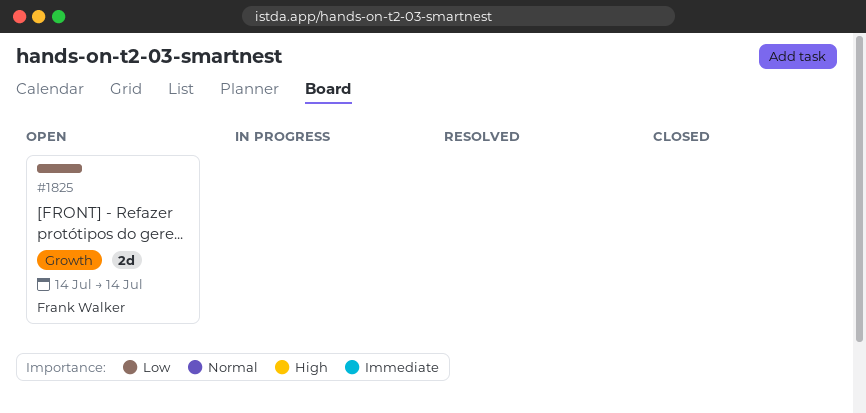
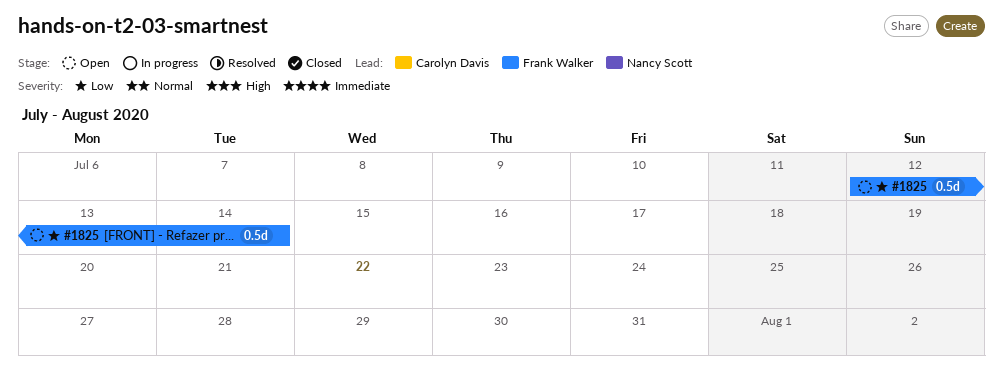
#1825, estimate: 2d -> 0.5d
#1825, start: Jul 14 -> Jul 12

